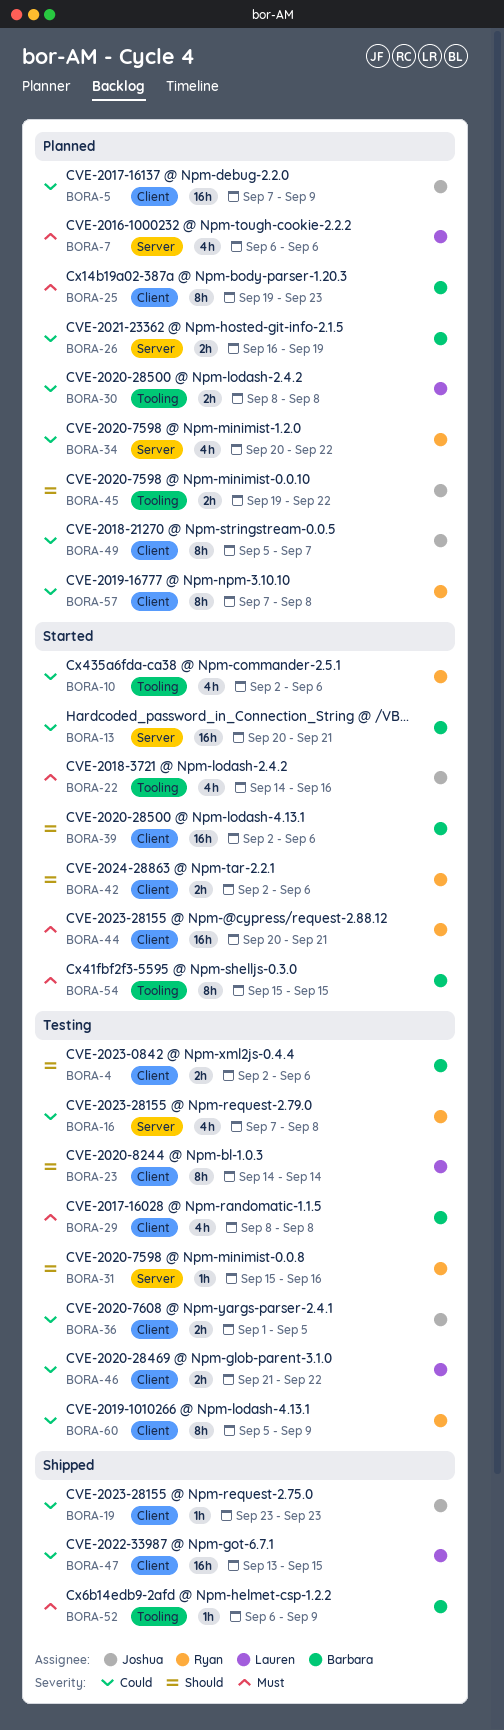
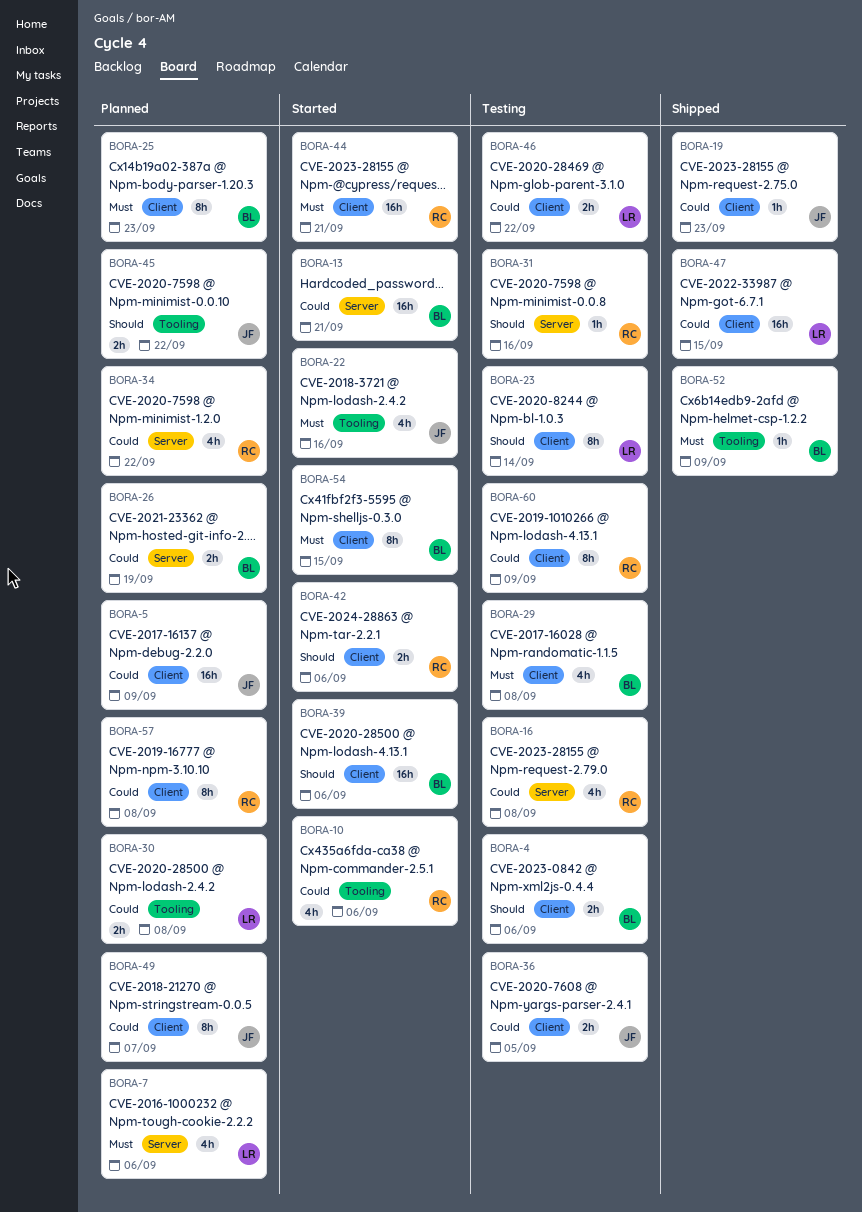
BORA-54, label: Tooling -> Client

